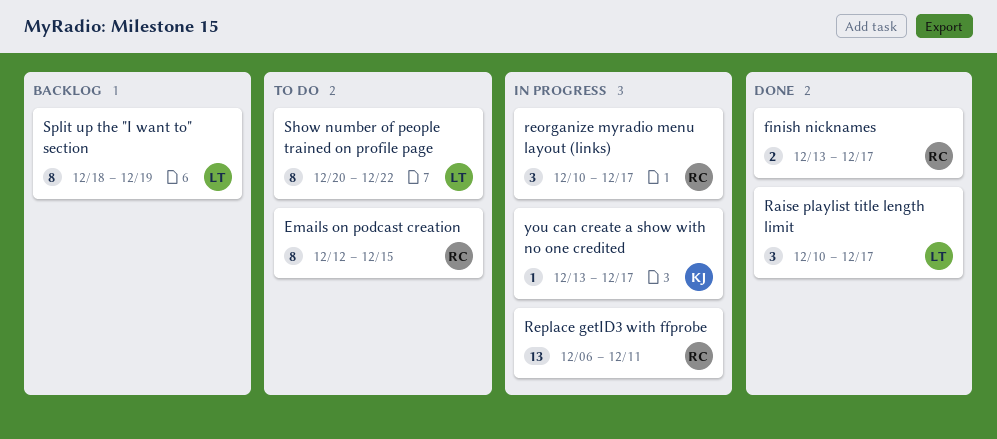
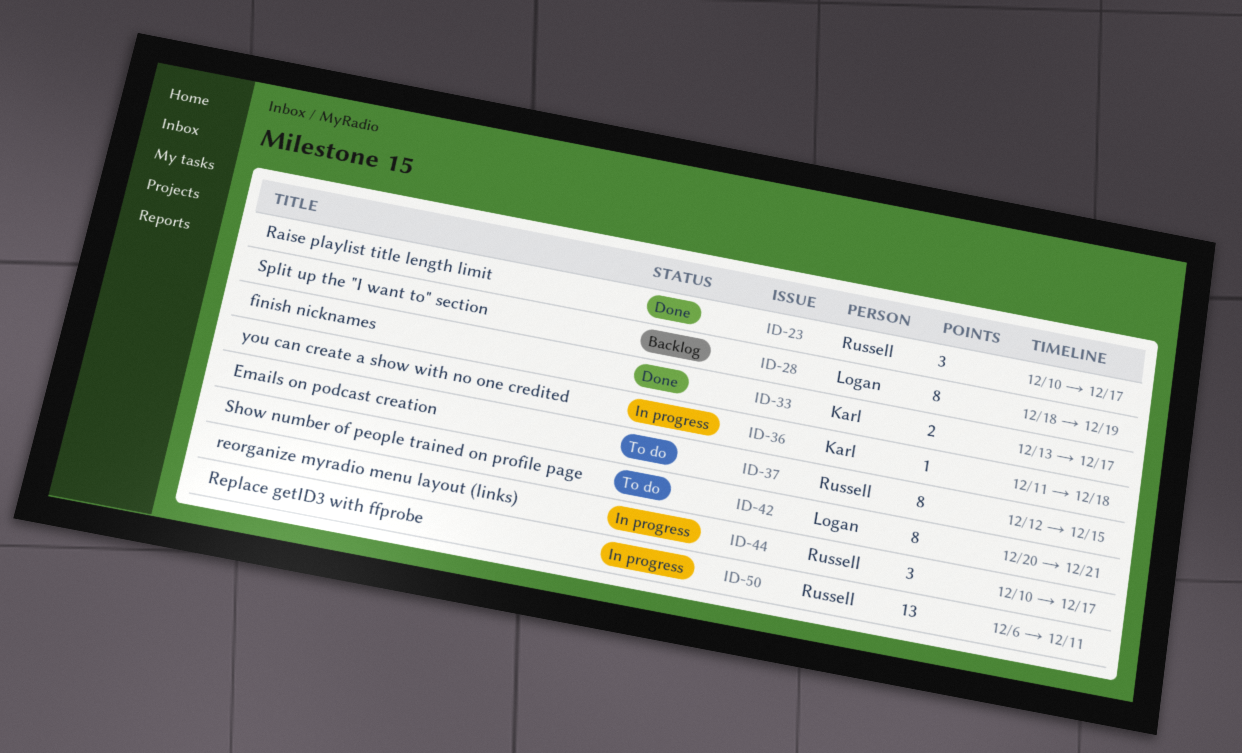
finish nicknames, owner: Russell -> Karl
Raise playlist title length limit, owner: Logan -> Russell
Show number of people trained on profile page, due: Dec 22 -> Dec 21
you can create a show with no one credited, start: Dec 13 -> Dec 11
you can create a show with no one credited, due: Dec 17 -> Dec 18

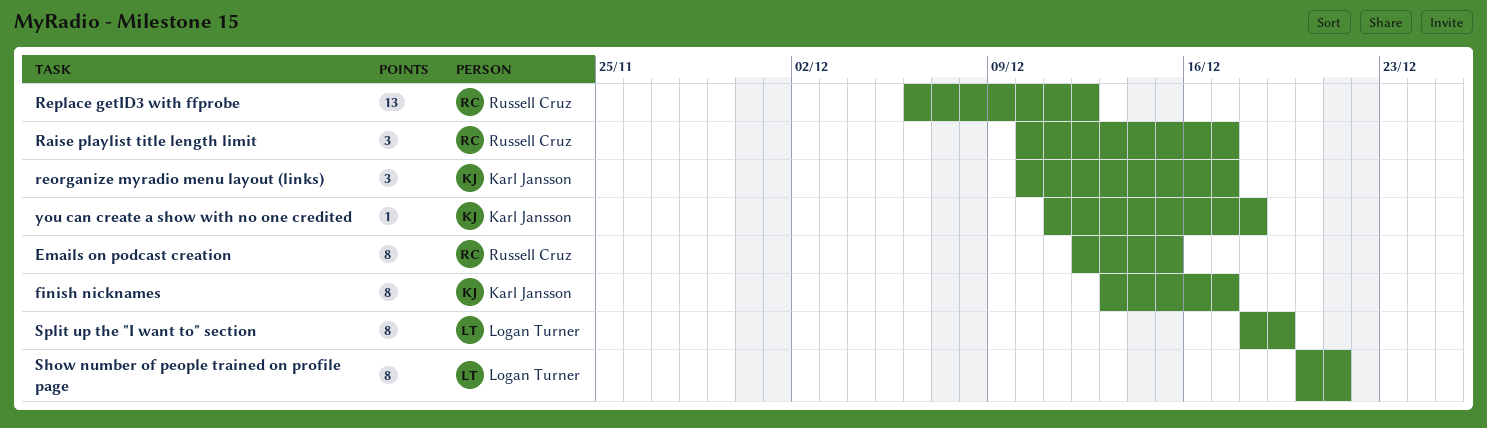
finish nicknames, estimate: 2 -> 8
reorganize myradio menu layout (links), owner: Russell Cruz -> Karl Jansson
Replace getID3 with ffprobe, due: Dec 11 -> Dec 12

